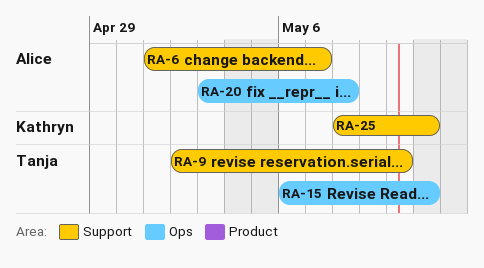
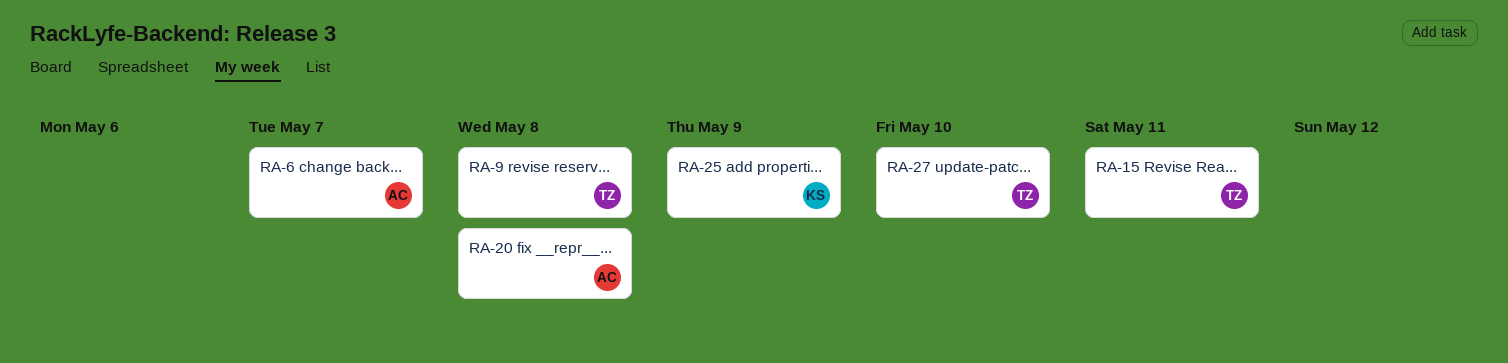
RA-9, due: May 10 -> May 8
RA-25, due: May 11 -> May 9
RA-27: none -> present

